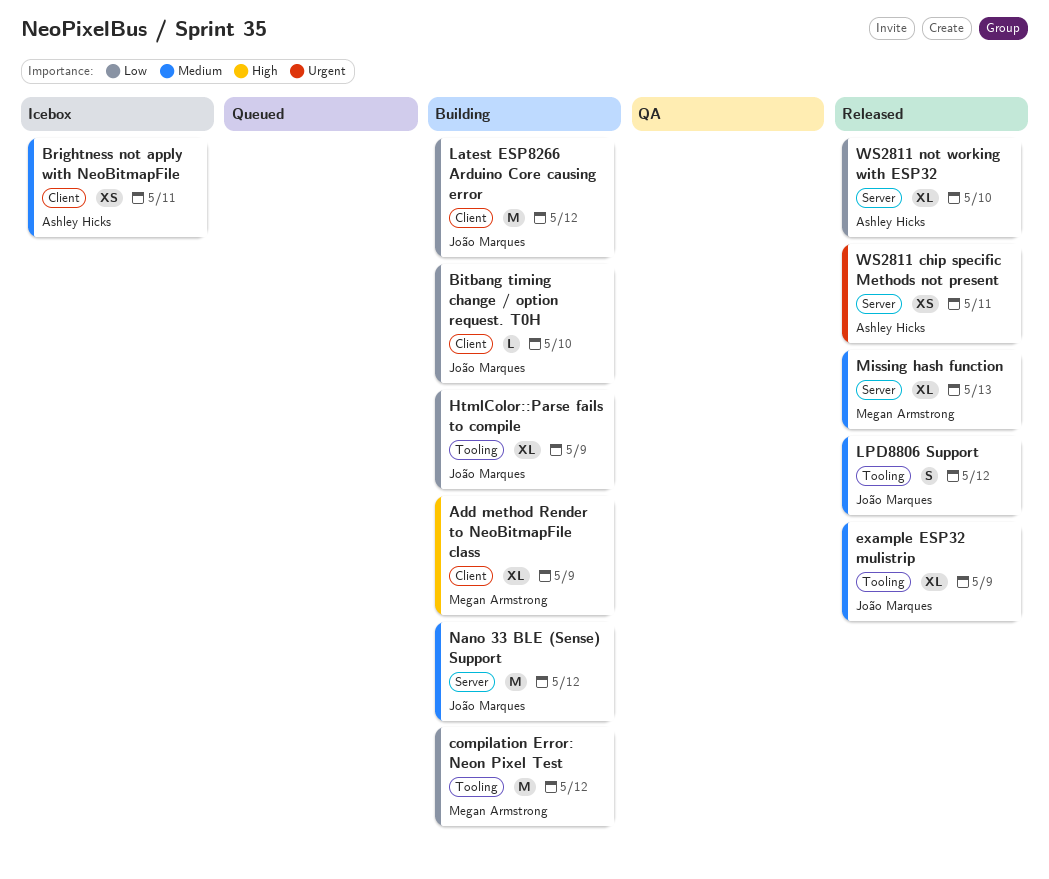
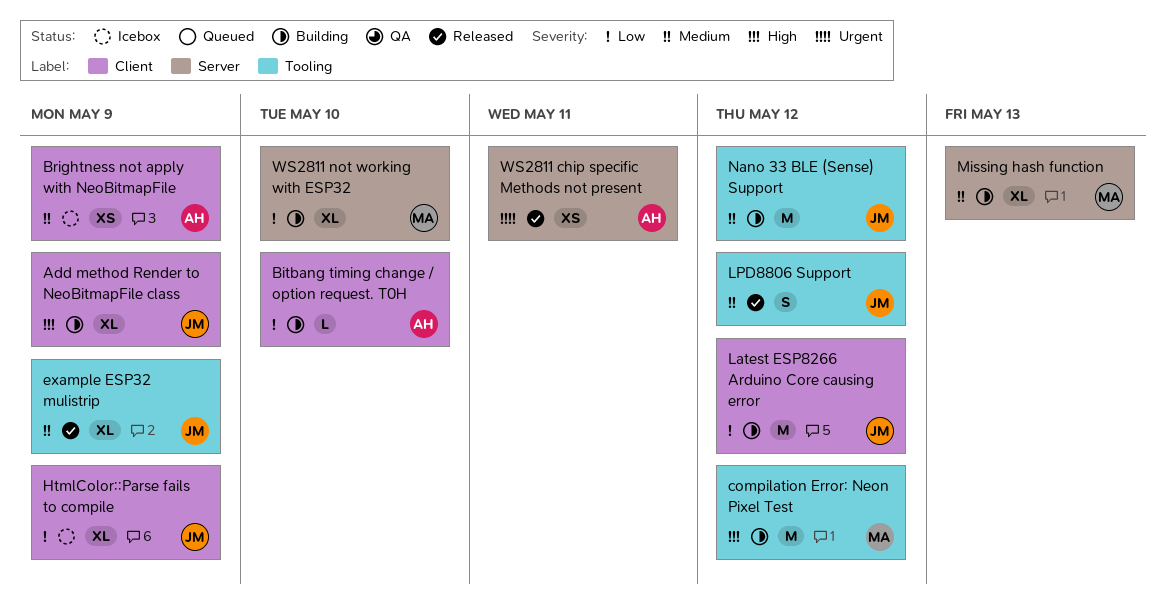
Add method Render to NeoBitmapFile class, owner: Megan Armstrong -> João Marques
Bitbang timing change / option request. T0H, owner: João Marques -> Ashley Hicks
Brightness not apply with NeoBitmapFile, due: May 11 -> May 9
compilation Error: Neon Pixel Test, priority: Low -> High
HtmlColor::Parse fails to compile, status: Building -> Icebox
HtmlColor::Parse fails to compile, label: Tooling -> Client
Missing hash function, status: Released -> Building
Nano 33 BLE (Sense) Support, label: Server -> Tooling
WS2811 not working with ESP32, status: Released -> Building
WS2811 not working with ESP32, owner: Ashley Hicks -> Megan Armstrong

